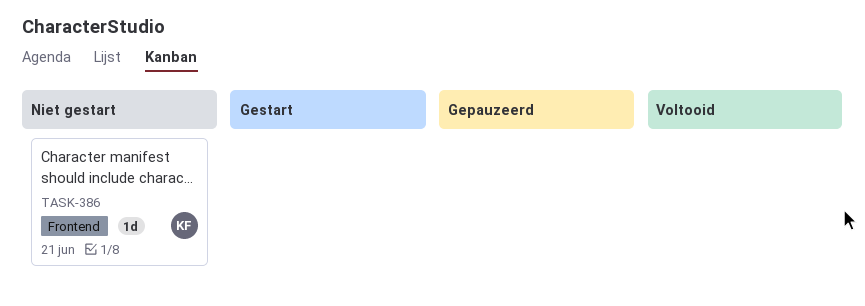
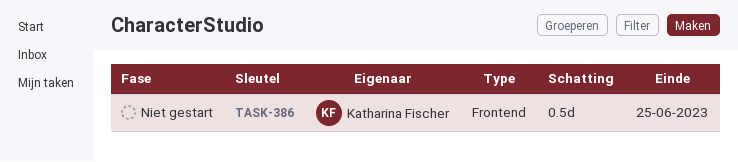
TASK-386, estimate: 1d -> 0.5d
TASK-386, due: Jun 21 -> Jun 25

